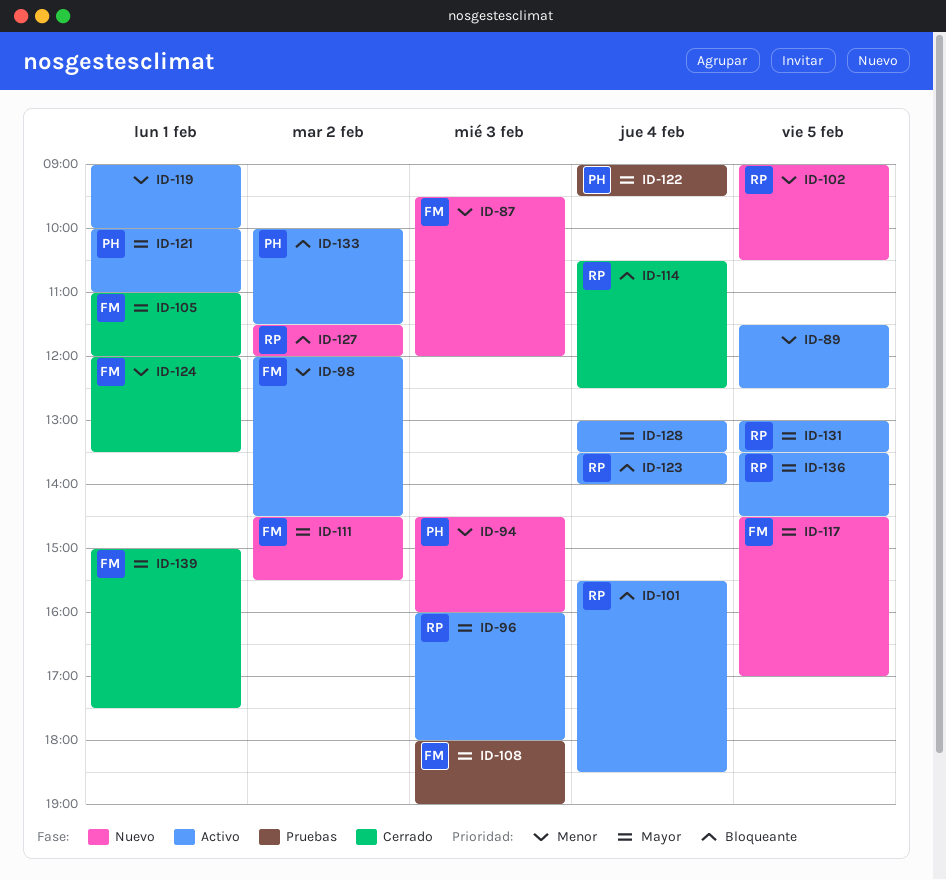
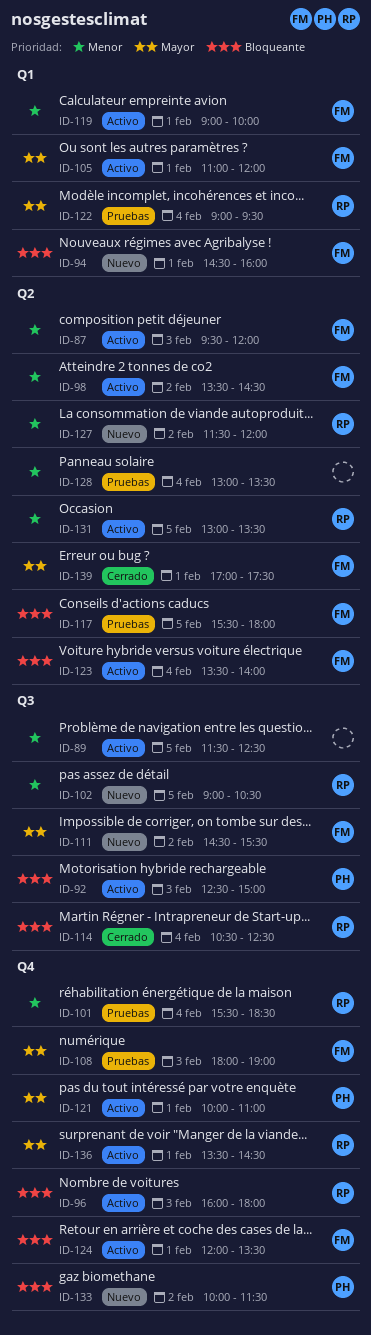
ID-87, status: Nuevo -> Activo
ID-92: none -> present
ID-94, owner: PH -> FM
ID-94, priority: Menor -> Bloqueante
ID-94, day: Feb 3 -> Feb 1
ID-96, priority: Mayor -> Bloqueante
ID-98, begins: 12:00 -> 13:30
ID-101, status: Activo -> Pruebas
ID-101, priority: Bloqueante -> Menor
ID-105, status: Cerrado -> Activo
ID-117, status: Nuevo -> Pruebas
ID-117, priority: Mayor -> Bloqueante
ID-117, begins: 14:30 -> 15:30
ID-117, ends: 17:00 -> 18:00
ID-119, owner: none -> FM
ID-122, owner: PH -> RP
ID-123, owner: RP -> FM
ID-124, status: Cerrado -> Activo
ID-124, priority: Menor -> Bloqueante
ID-127, priority: Bloqueante -> Menor
ID-128, status: Activo -> Pruebas
ID-128, priority: Mayor -> Menor
ID-131, priority: Mayor -> Menor
ID-133, status: Activo -> Nuevo
ID-136, day: Feb 5 -> Feb 1
ID-139, begins: 15:00 -> 17:00

